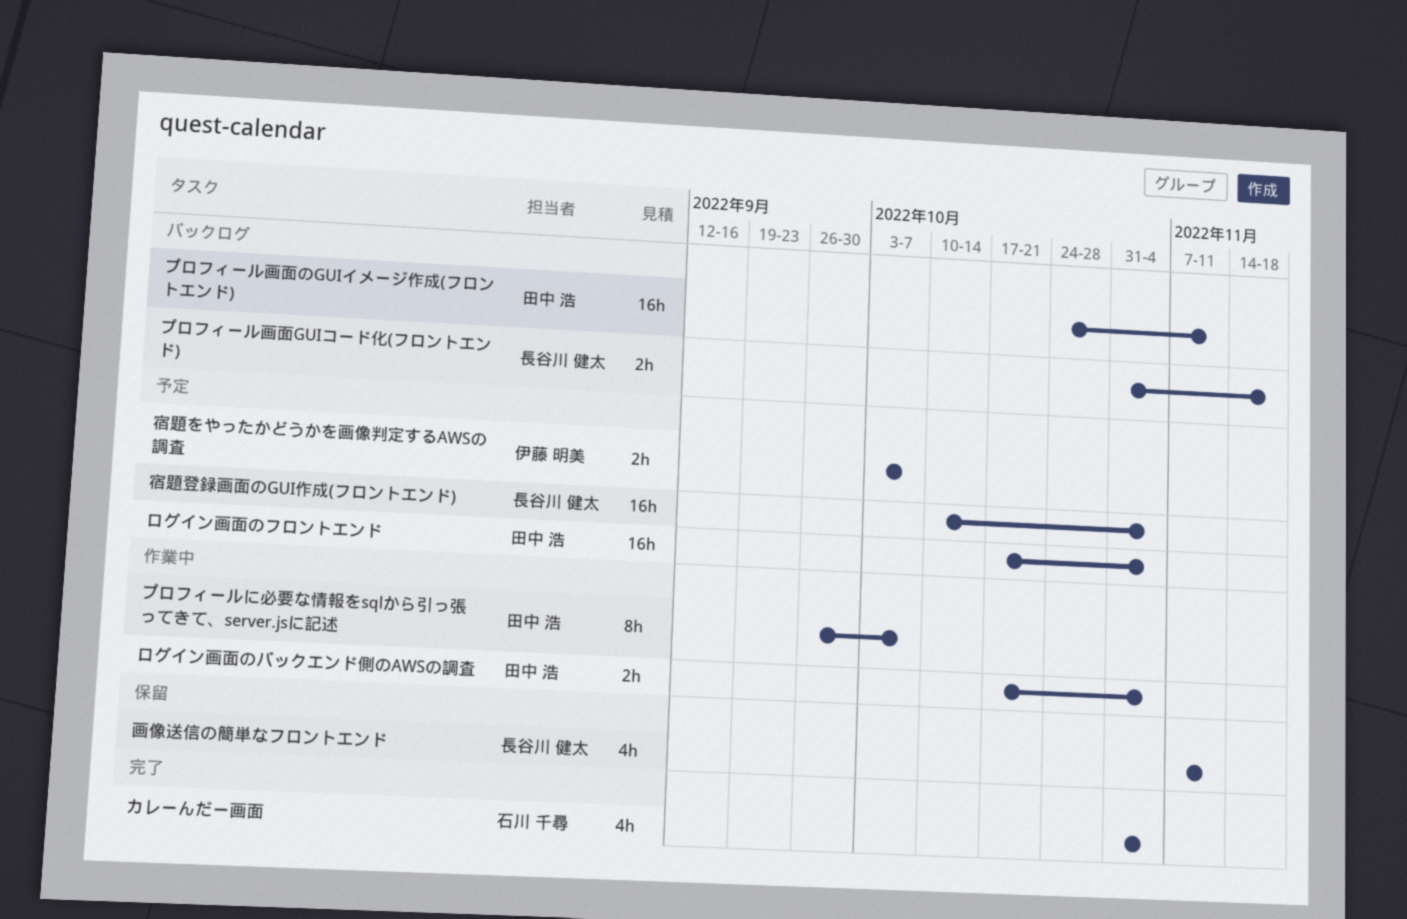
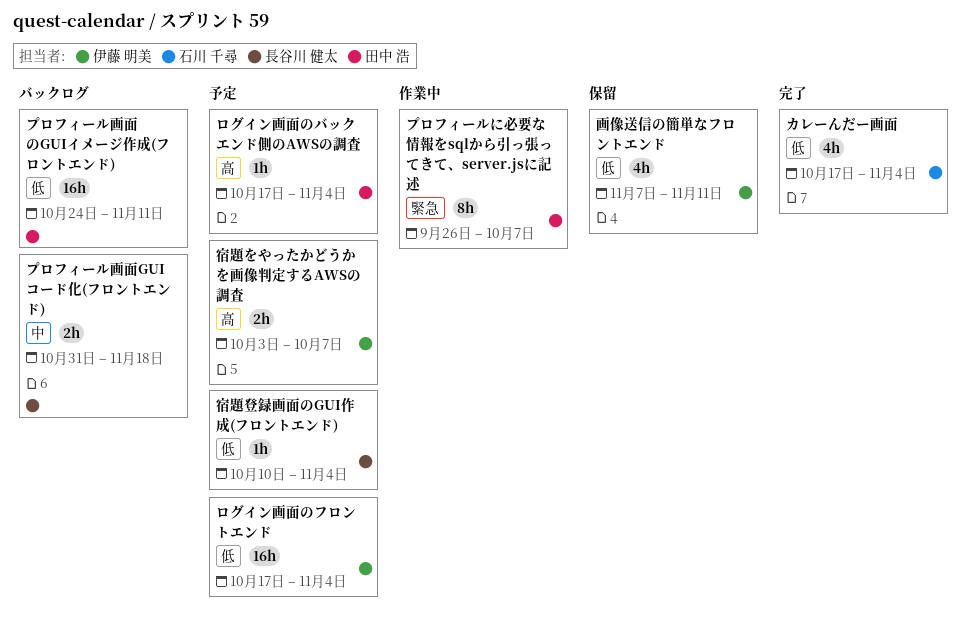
カレーんだー画面, start: Oct 31 -> Oct 17
ログイン画面のバックエンド側のAWSの調査, status: 作業中 -> 予定
ログイン画面のバックエンド側のAWSの調査, estimate: 2h -> 1h
ログイン画面のフロントエンド, owner: 田中 浩 -> 伊藤 明美
宿題登録画面のGUI作成(フロントエンド), estimate: 16h -> 1h
画像送信の簡単なフロントエンド, owner: 長谷川 健太 -> 伊藤 明美

